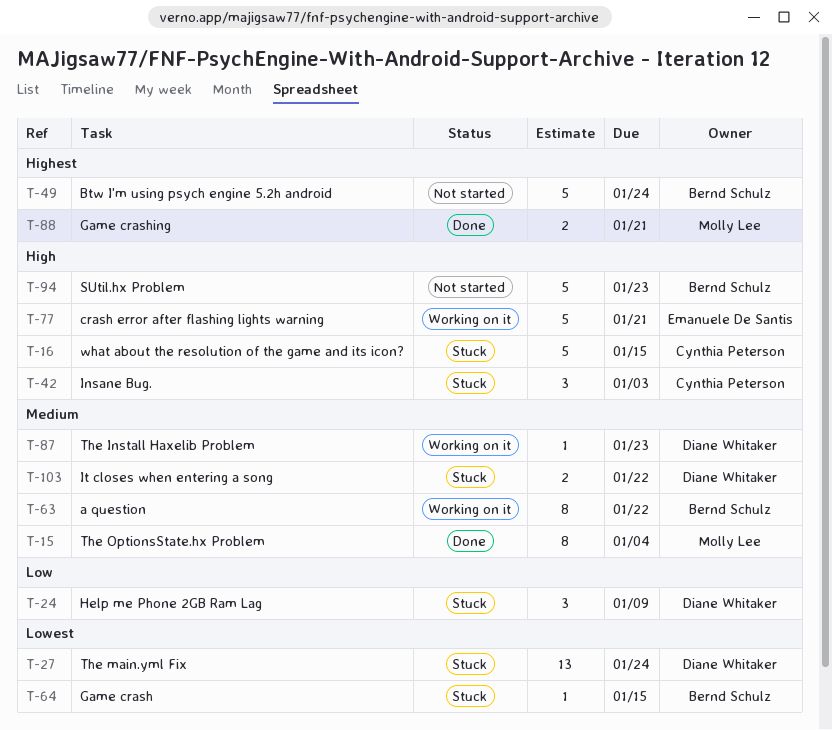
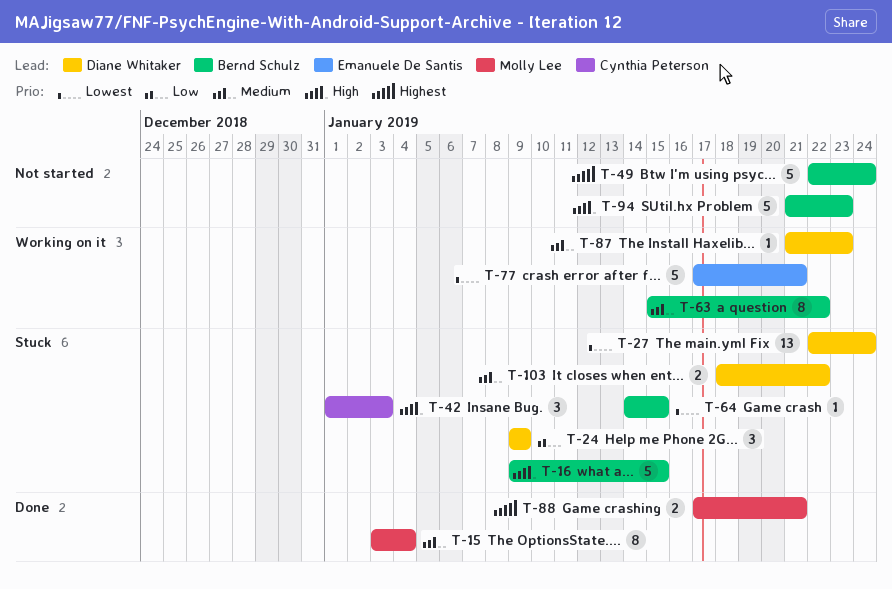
T-16, owner: Cynthia Peterson -> Bernd Schulz
T-77, priority: High -> Lowest

